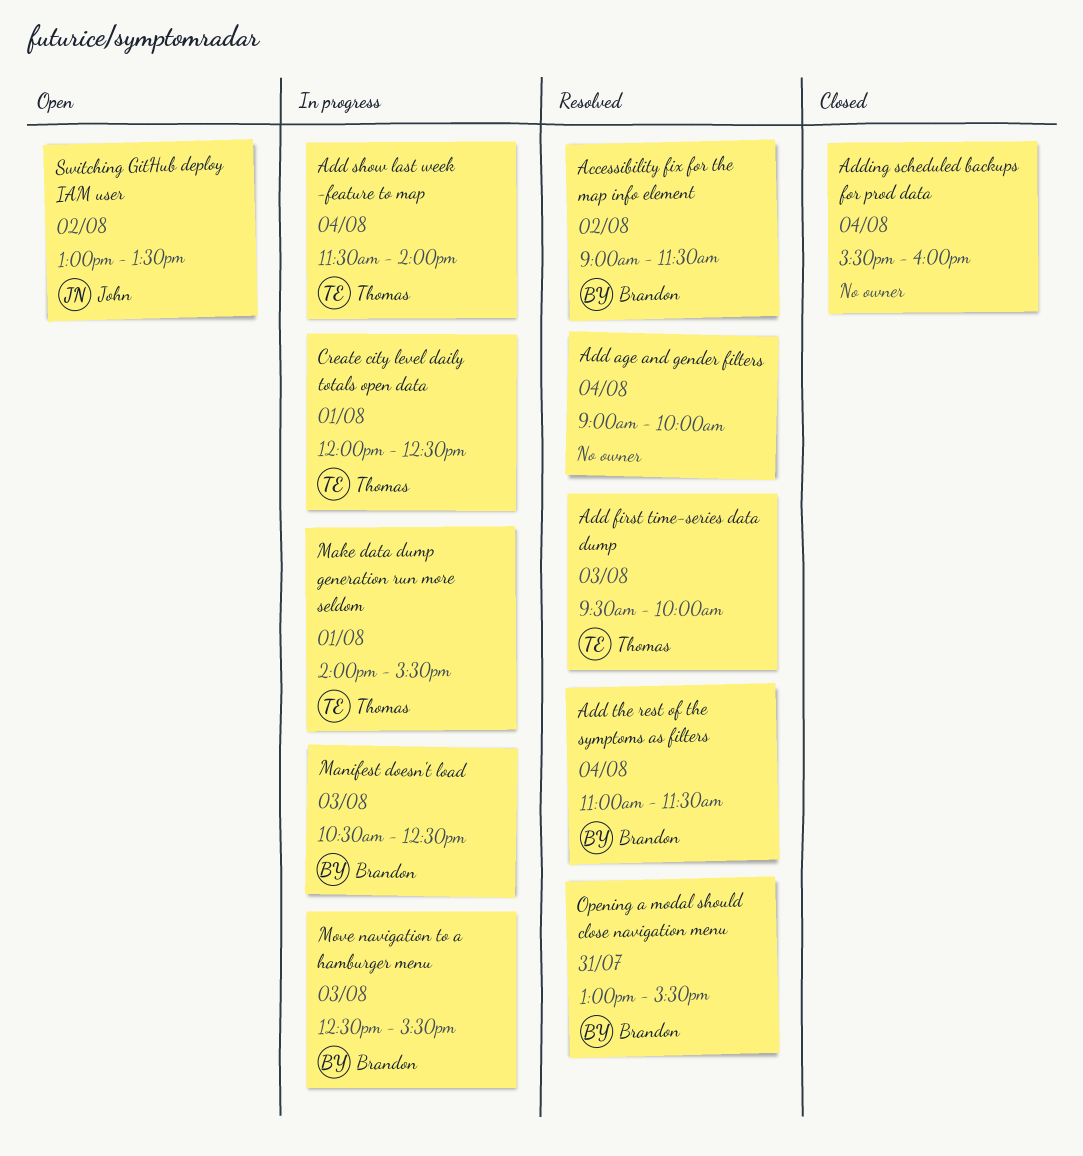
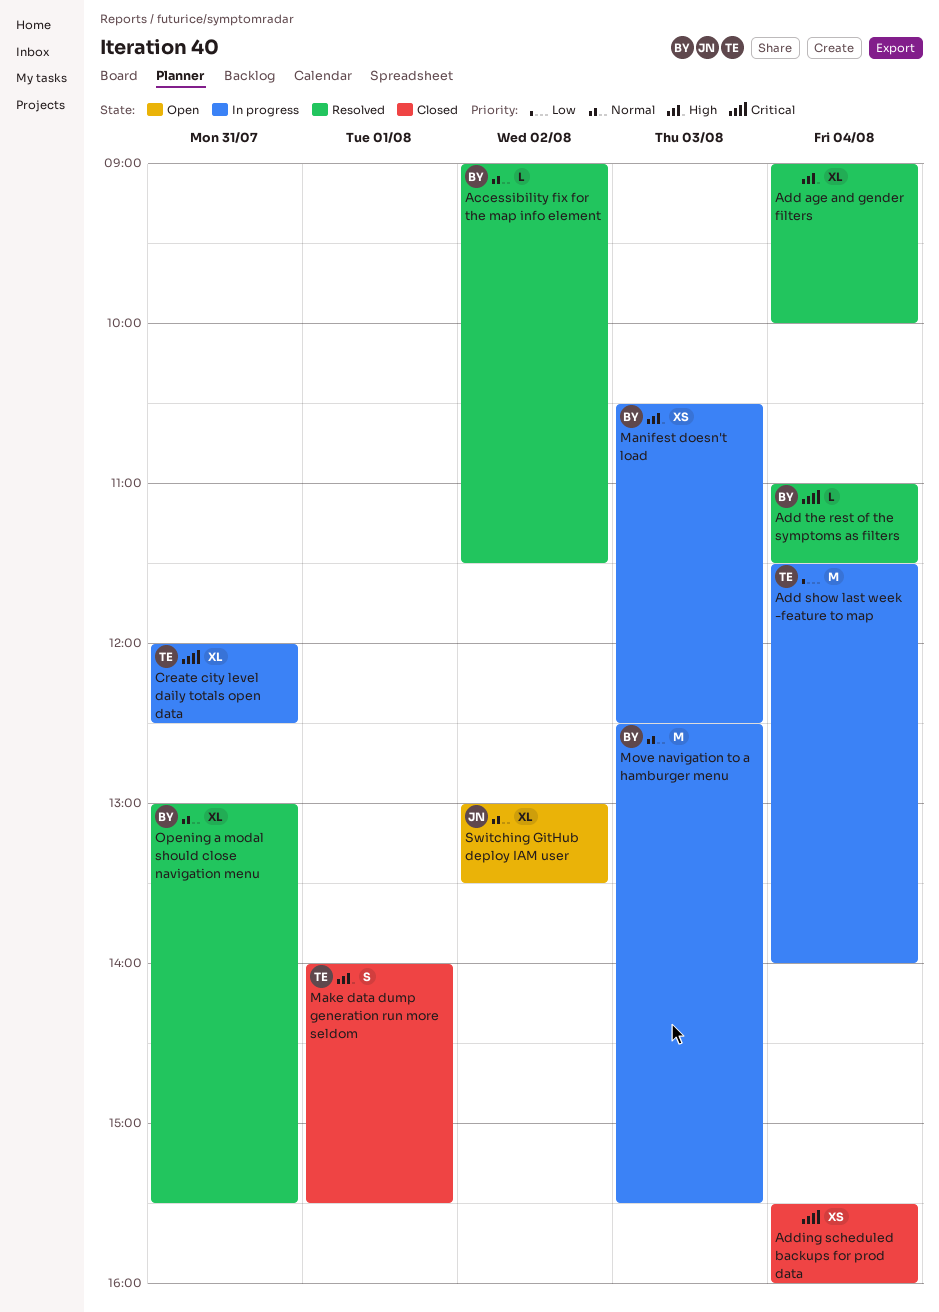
Add first time-series data dump: present -> none
Create city level daily totals open data, day: Aug 1 -> Jul 31
Make data dump generation run more seldom, status: In progress -> Closed

